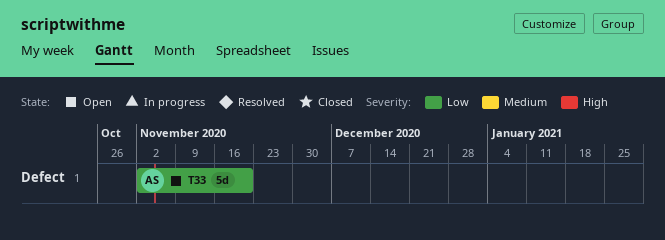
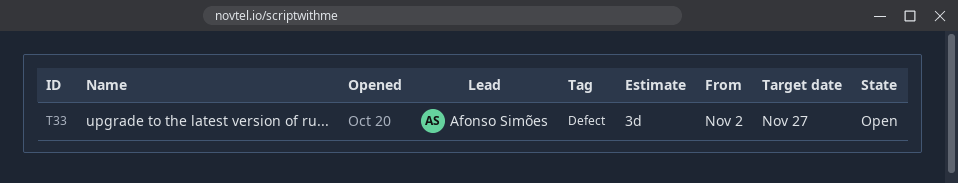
T33, estimate: 5d -> 3d
T33, due: Nov 20 -> Nov 27

